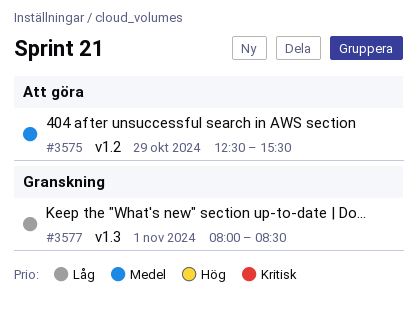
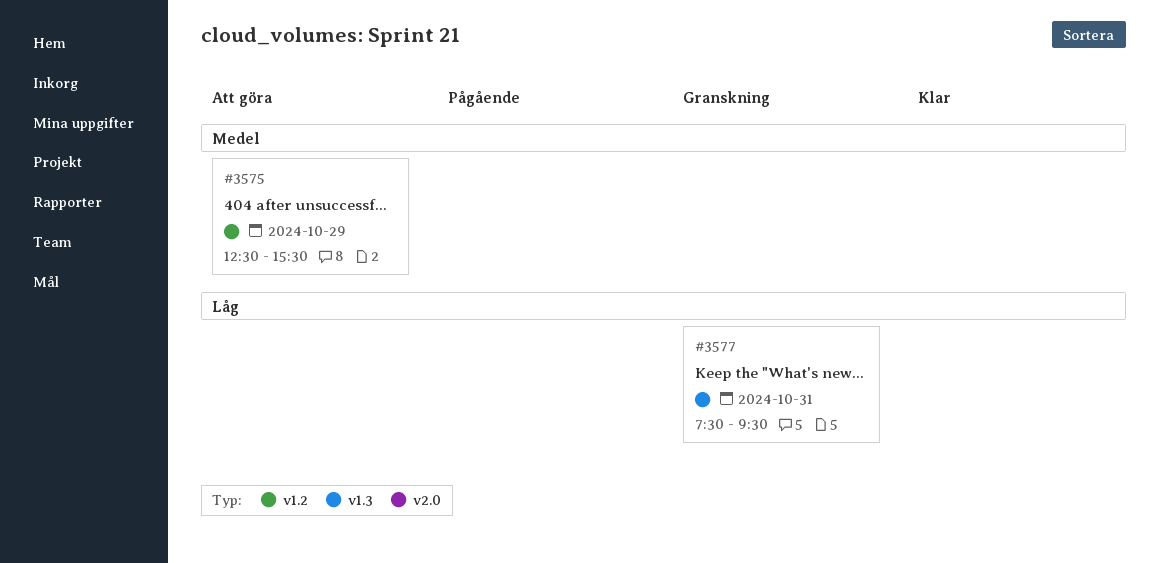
#3577, day: Nov 1 -> Oct 31
#3577, begins: 08:00 -> 07:30
#3577, ends: 08:30 -> 09:30

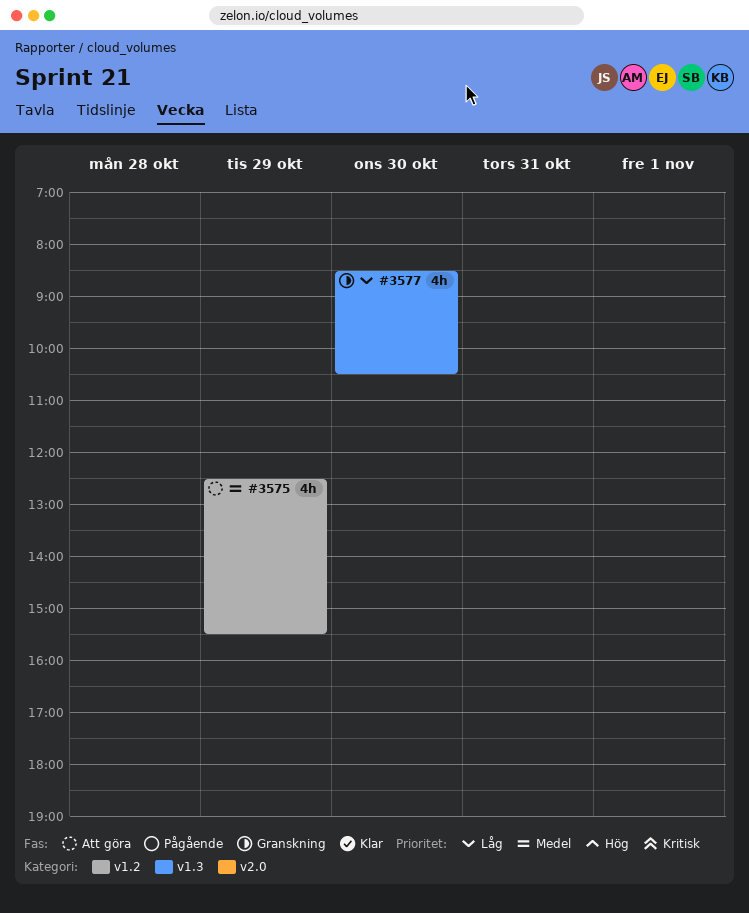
#3577, day: Oct 31 -> Oct 30
#3577, begins: 07:30 -> 08:30
#3577, ends: 09:30 -> 10:30

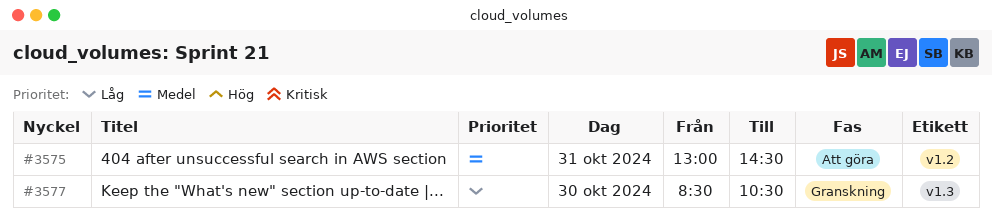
#3575, day: Oct 29 -> Oct 31
#3575, begins: 12:30 -> 13:00
#3575, ends: 15:30 -> 14:30

